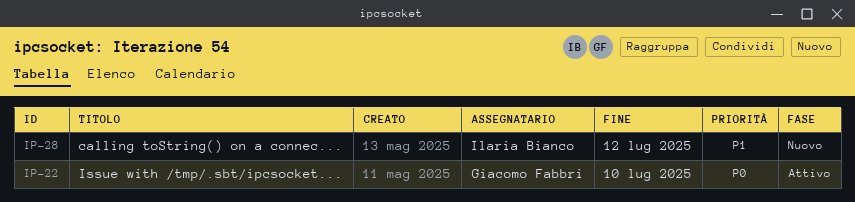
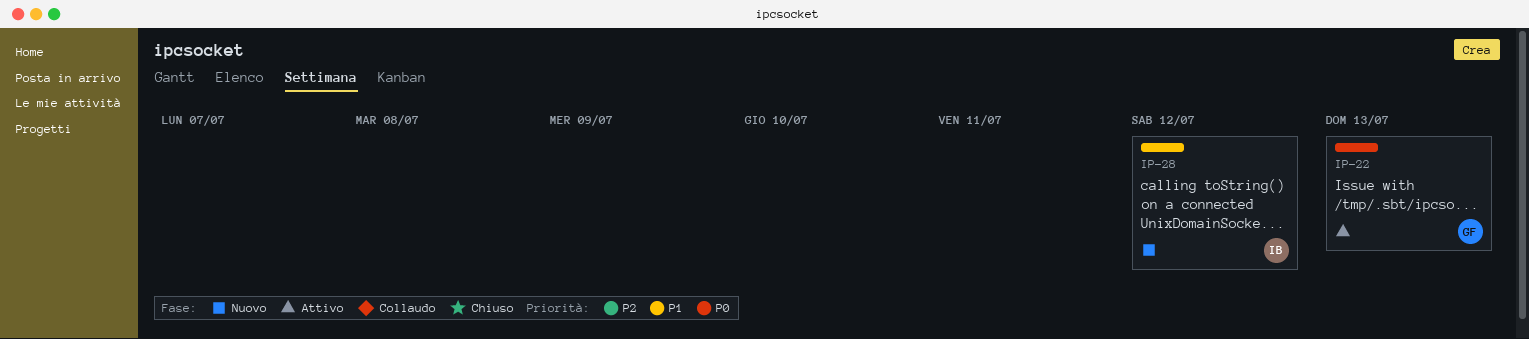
IP-22, due: Jul 10 -> Jul 13

